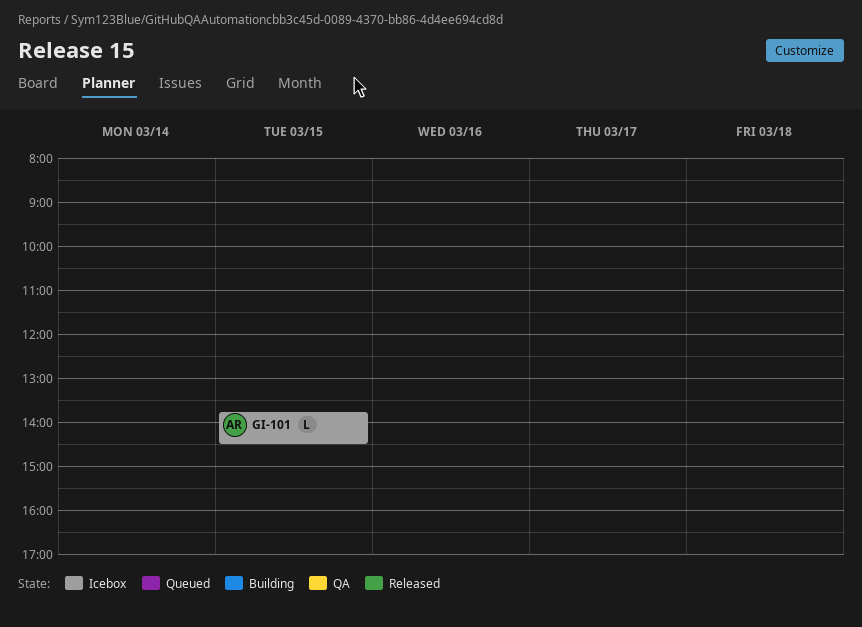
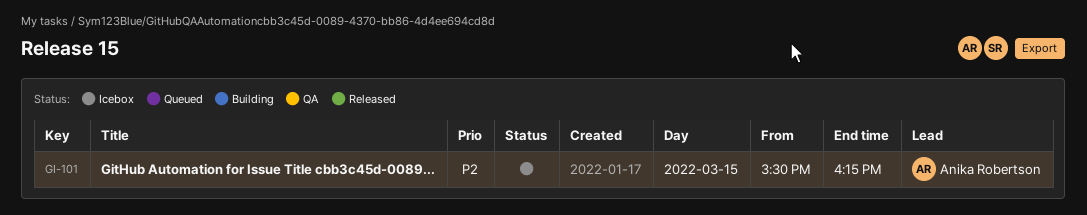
GI-101, begins: 13:45 -> 15:30
GI-101, ends: 14:30 -> 16:15

